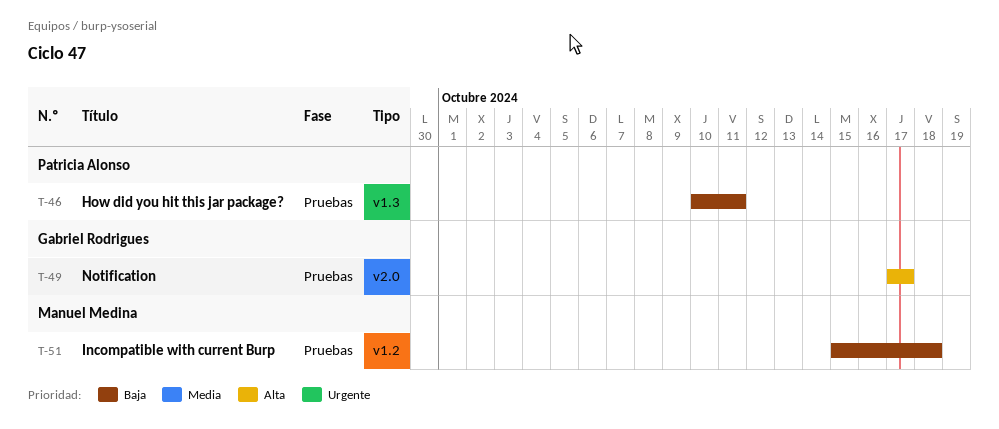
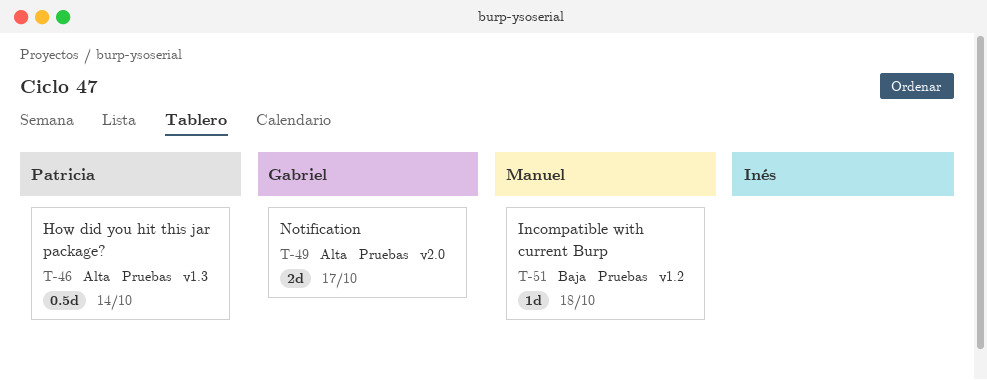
T-46, priority: Baja -> Alta
T-46, due: Oct 11 -> Oct 14

